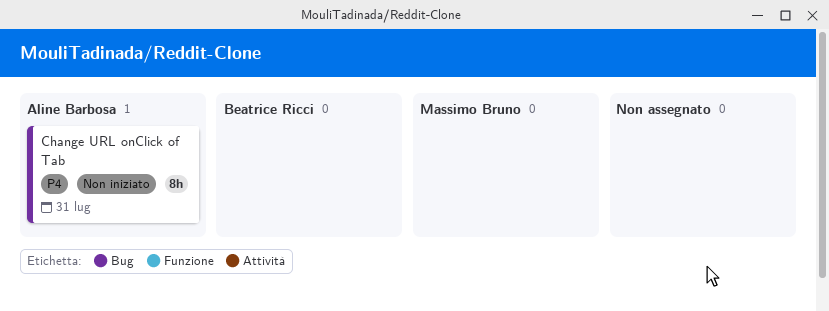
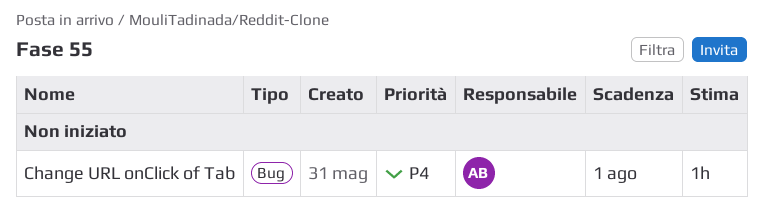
Change URL onClick of Tab, estimate: 8h -> 1h
Change URL onClick of Tab, due: Jul 31 -> Aug 1

